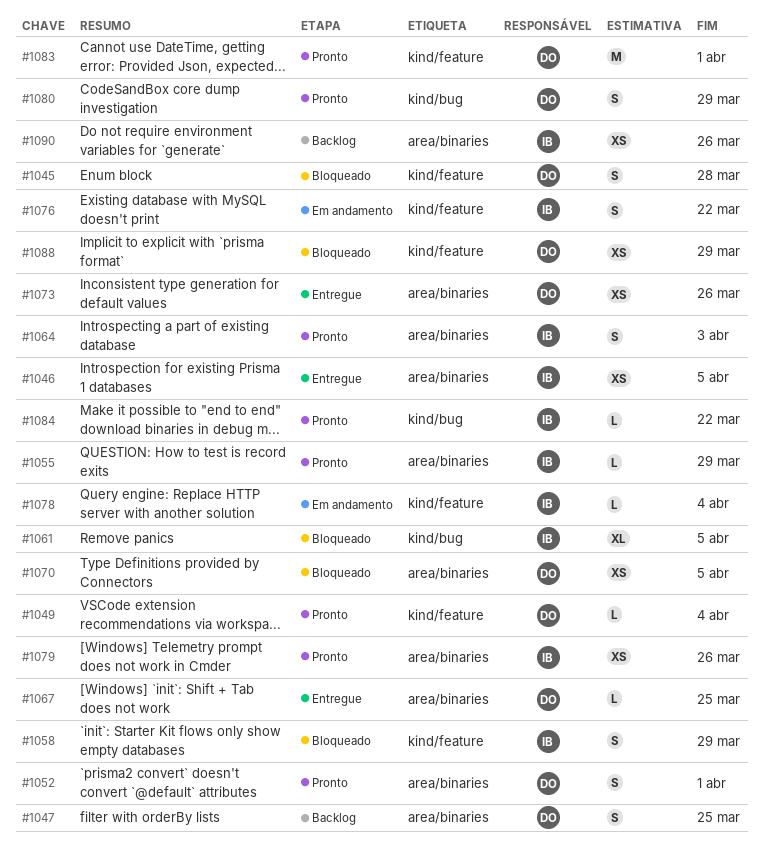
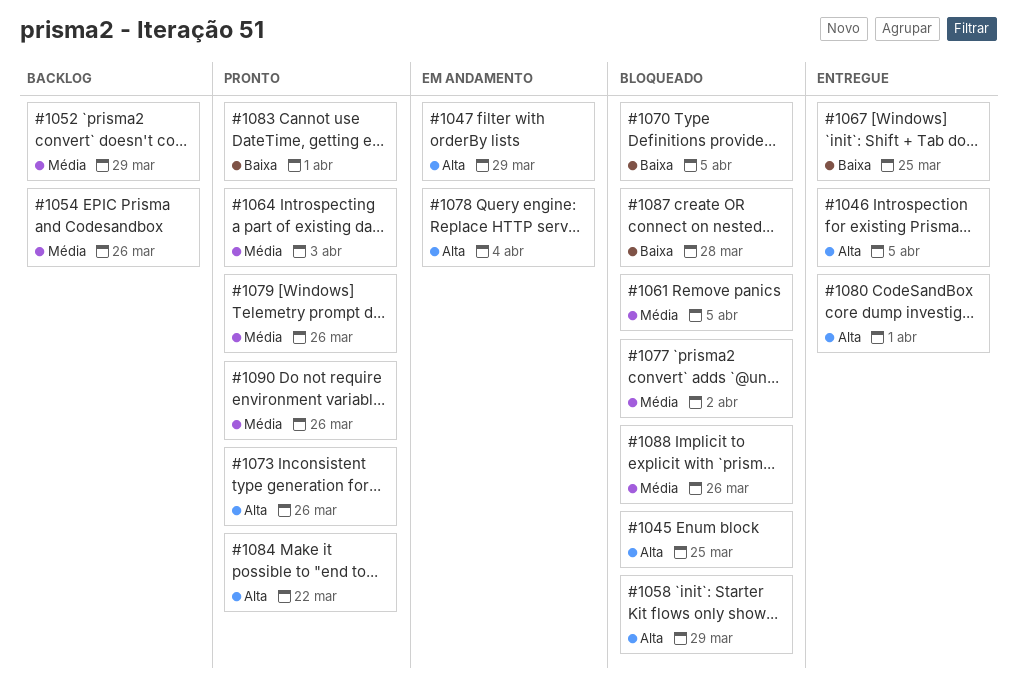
#1045, due: Mar 28 -> Mar 25
#1047, status: Backlog -> Em andamento
#1047, due: Mar 25 -> Mar 29
#1049: present -> none
#1052, status: Pronto -> Backlog
#1052, due: Apr 1 -> Mar 29
#1054: none -> present
#1055: present -> none
#1073, status: Entregue -> Pronto
#1076: present -> none
#1077: none -> present
#1080, status: Pronto -> Entregue
#1080, due: Mar 29 -> Apr 1
#1087: none -> present
#1088, due: Mar 29 -> Mar 26
#1090, status: Backlog -> Pronto

